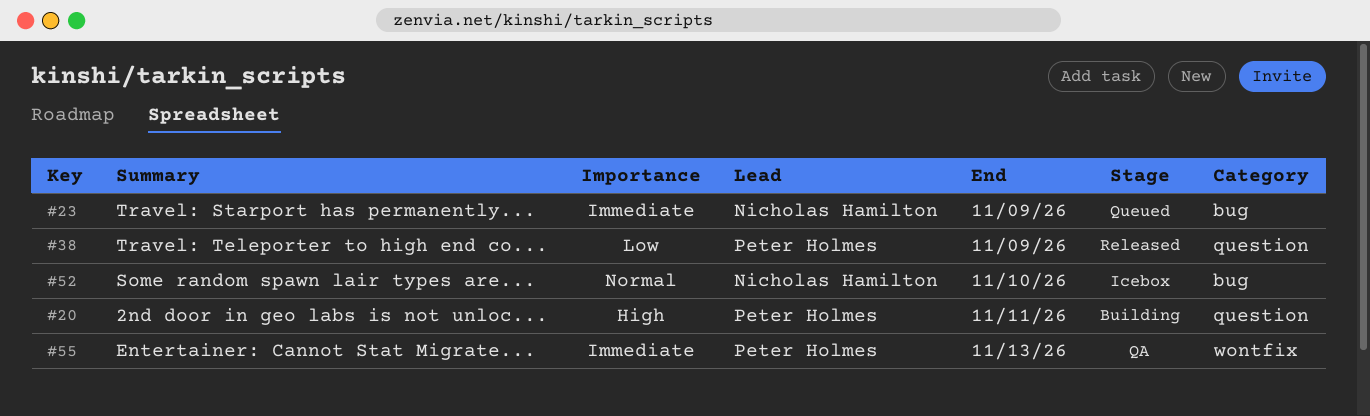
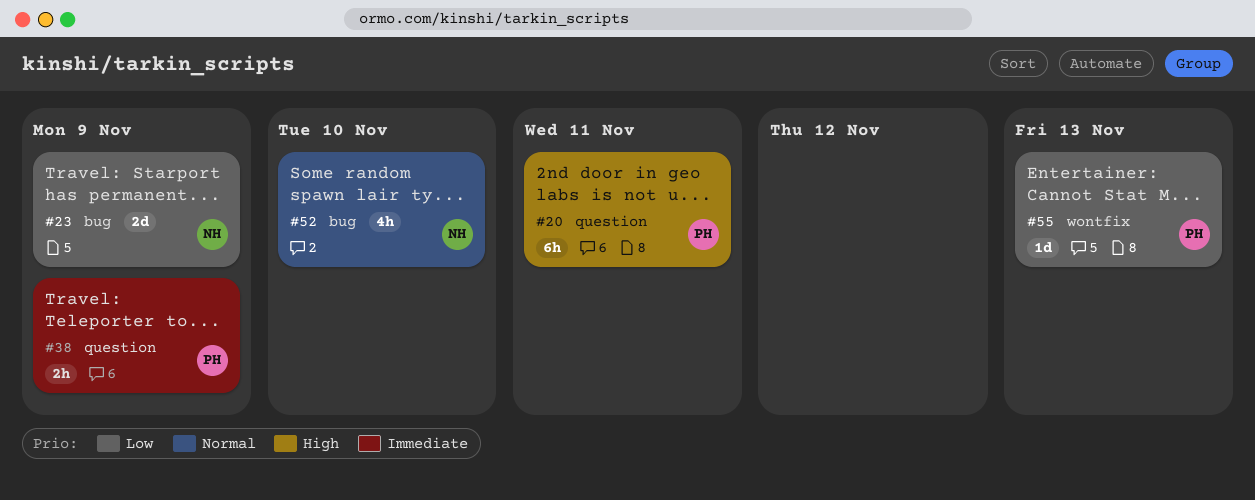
#23, priority: Immediate -> Low
#38, priority: Low -> Immediate
#55, priority: Immediate -> Low

